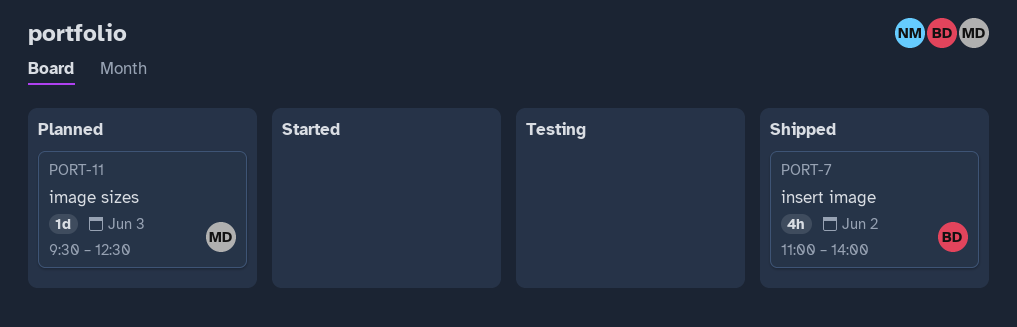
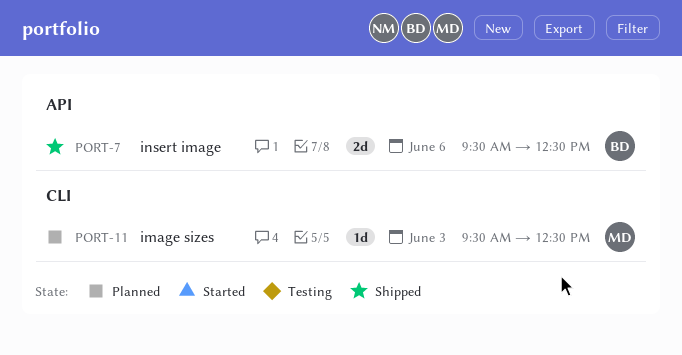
PORT-7, estimate: 4h -> 2d
PORT-7, day: Jun 2 -> Jun 6
PORT-7, begins: 11:00 -> 09:30
PORT-7, ends: 14:00 -> 12:30

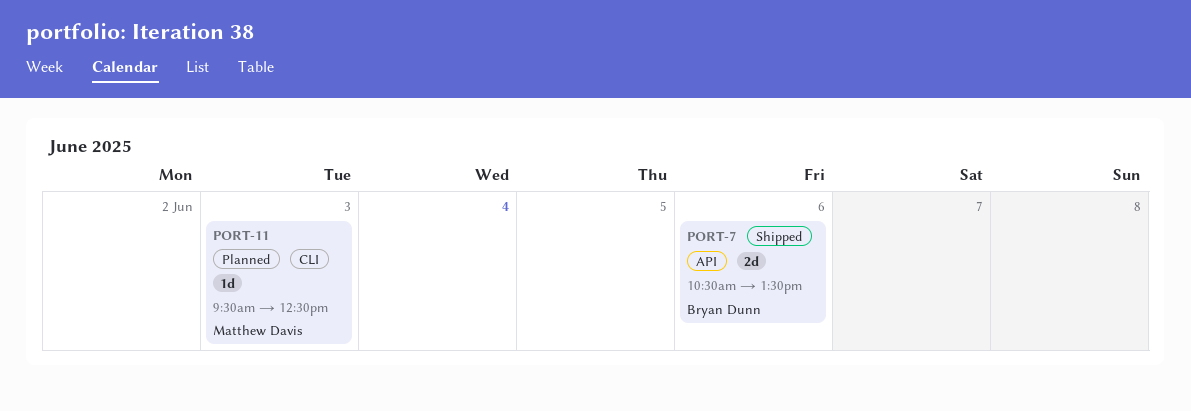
PORT-7, begins: 09:30 -> 10:30
PORT-7, ends: 12:30 -> 13:30

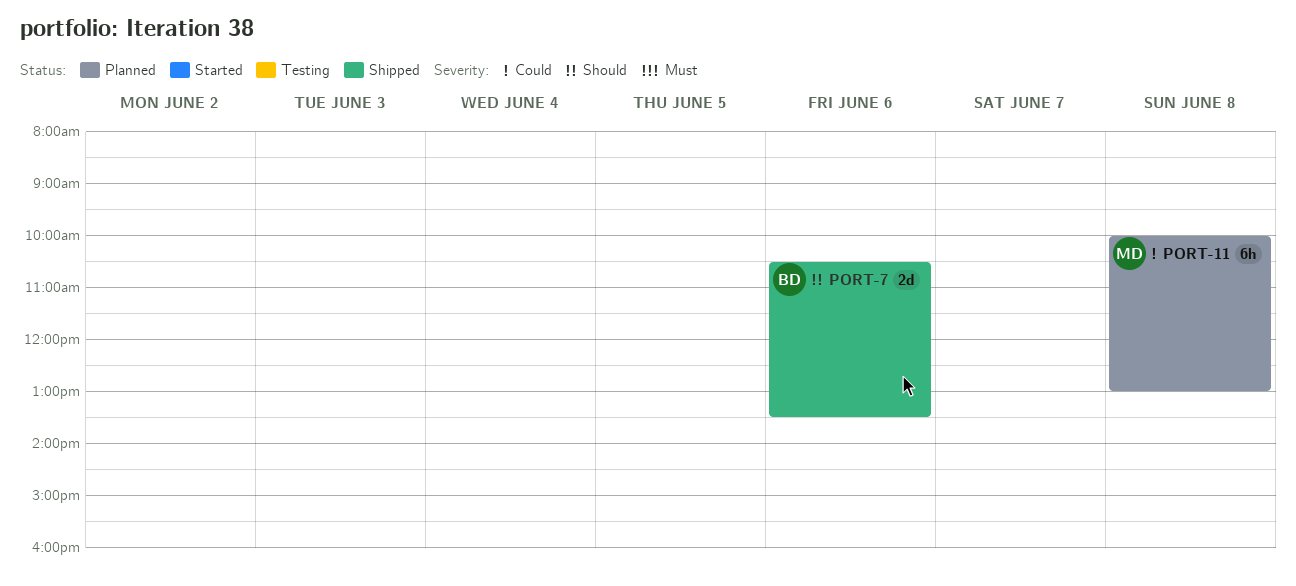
PORT-11, estimate: 1d -> 6h
PORT-11, day: Jun 3 -> Jun 8
PORT-11, begins: 09:30 -> 10:00
PORT-11, ends: 12:30 -> 13:00

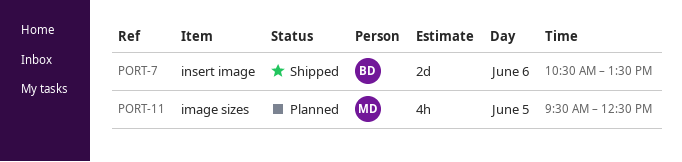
PORT-11, estimate: 6h -> 4h
PORT-11, day: Jun 8 -> Jun 5
PORT-11, begins: 10:00 -> 09:30
PORT-11, ends: 13:00 -> 12:30

